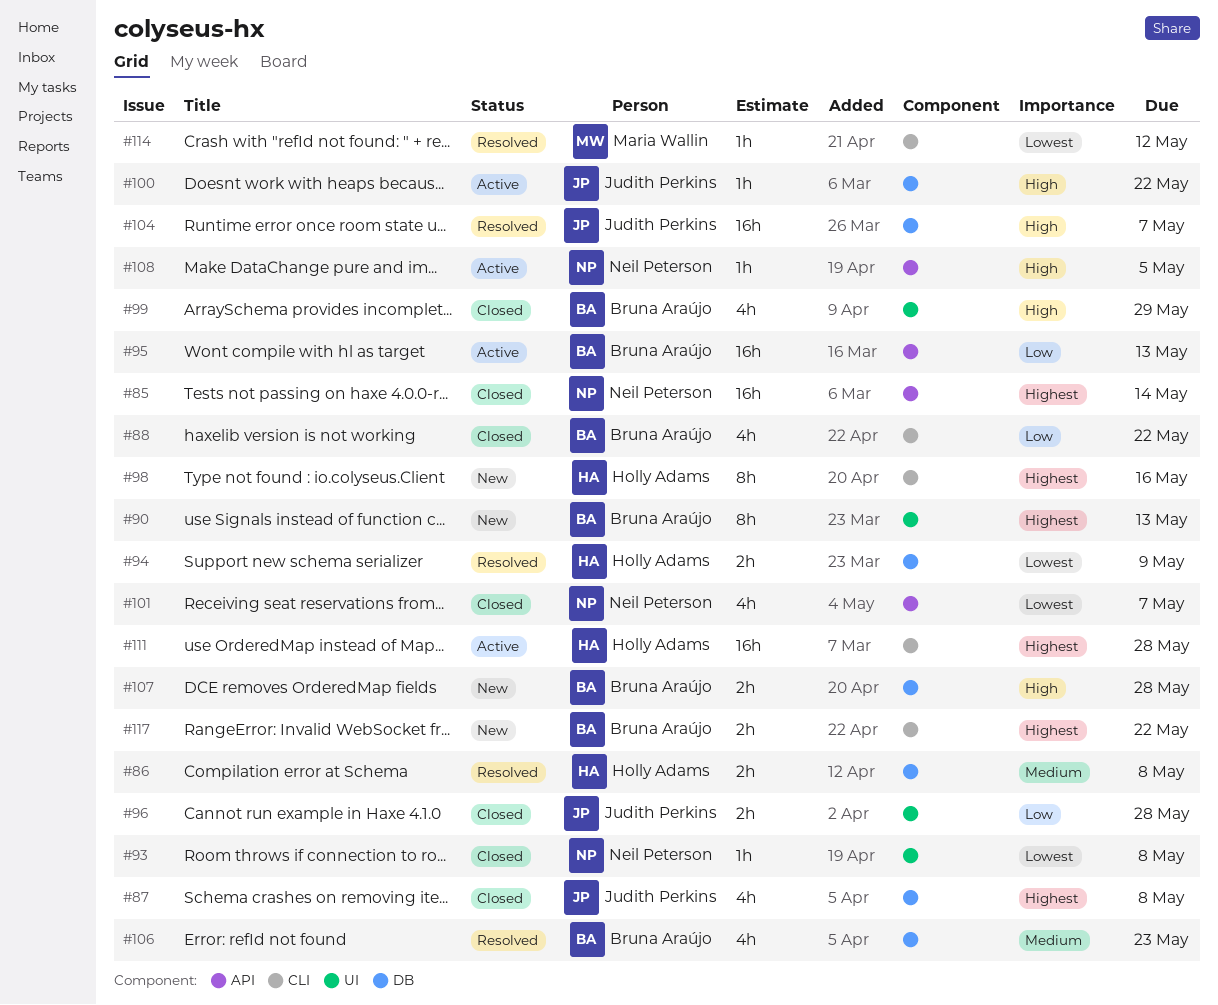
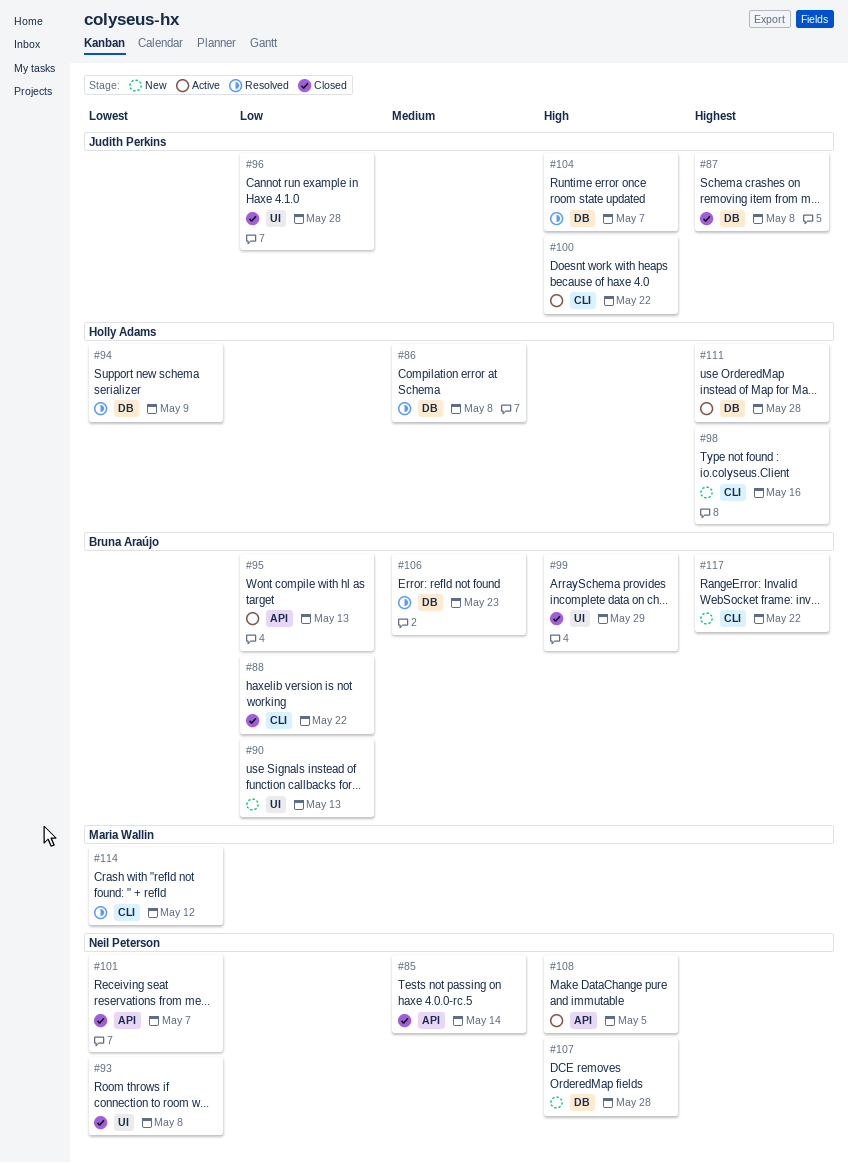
#85, priority: Highest -> Medium
#90, priority: Highest -> Low
#100, label: DB -> CLI
#107, owner: Bruna Araújo -> Neil Peterson
#111, label: CLI -> DB

